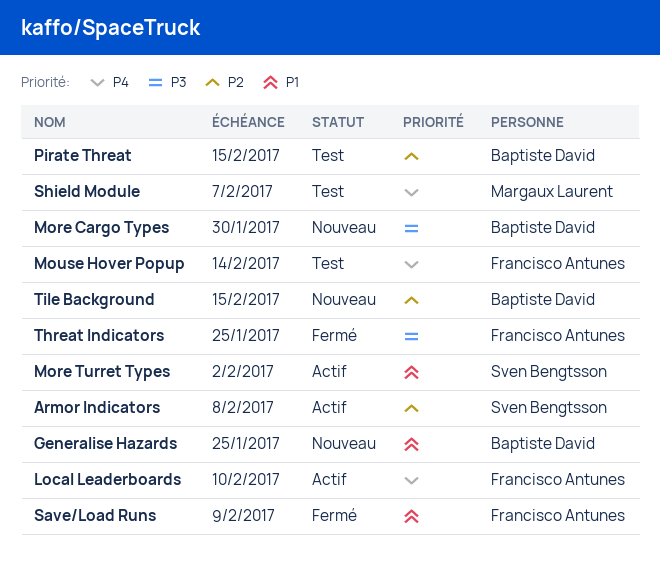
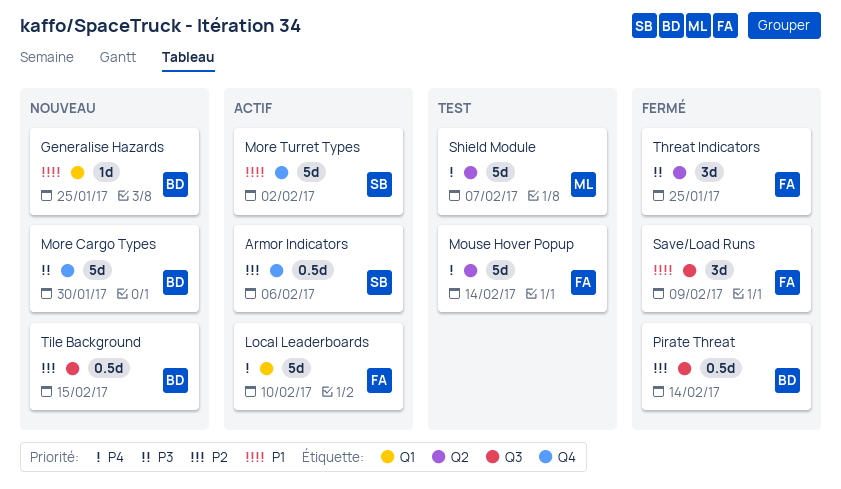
Armor Indicators, due: Feb 8 -> Feb 6
Pirate Threat, status: Test -> Fermé
Pirate Threat, due: Feb 15 -> Feb 14

